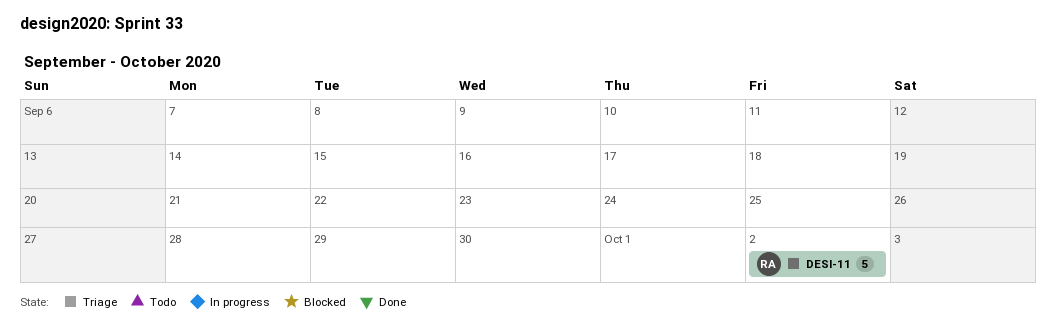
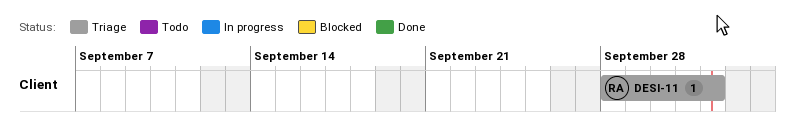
DESI-11, estimate: 5 -> 1
DESI-11, start: Oct 2 -> Sep 28

